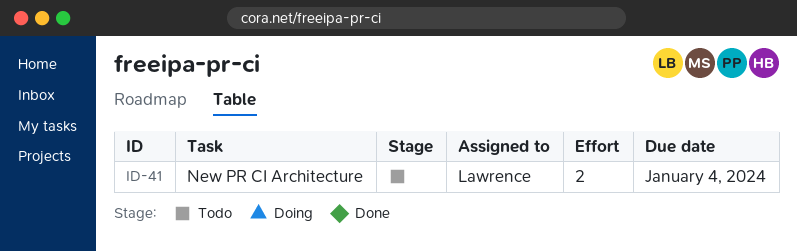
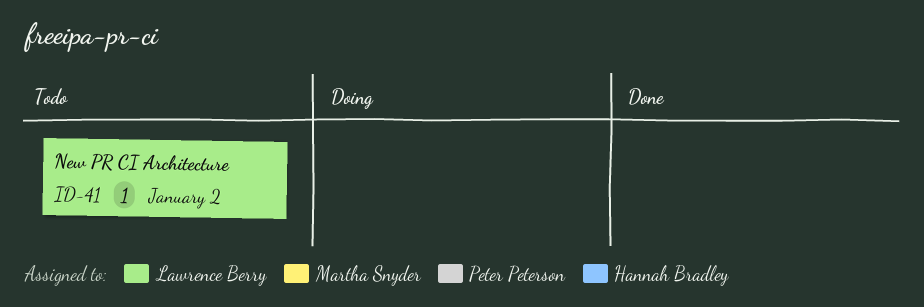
ID-41, estimate: 2 -> 1
ID-41, due: Jan 4 -> Jan 2

